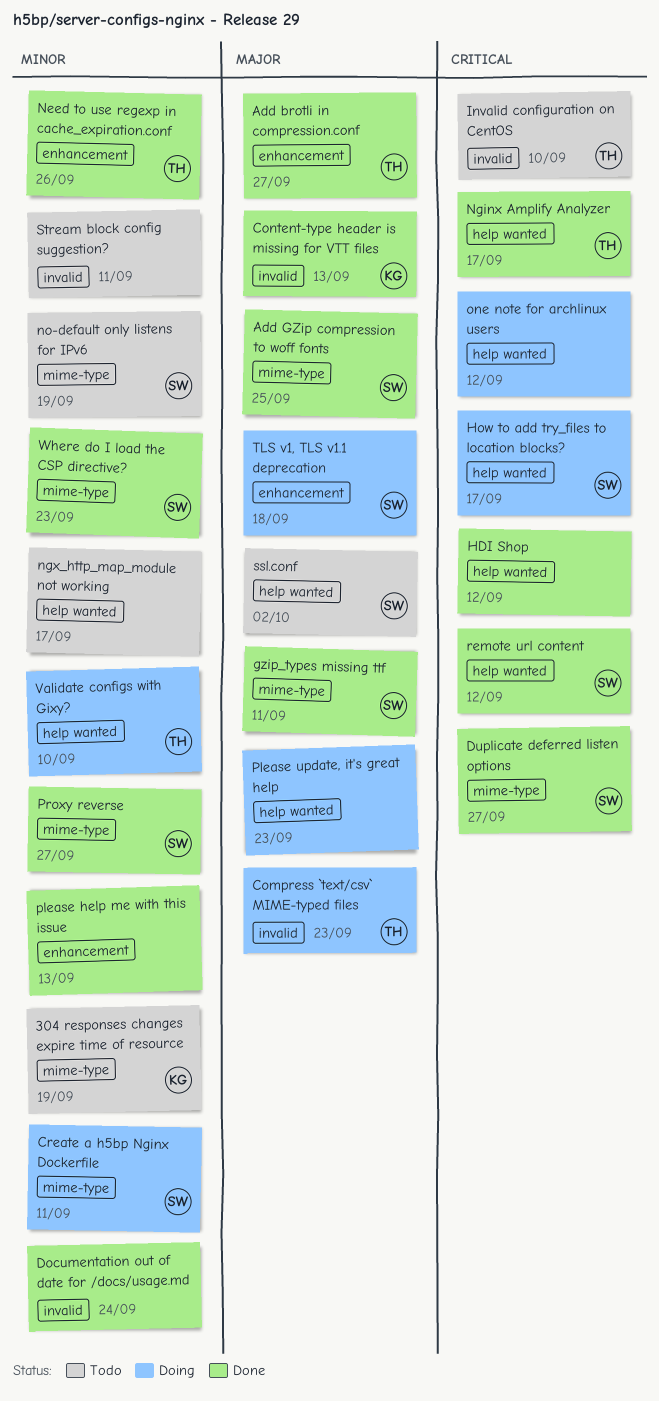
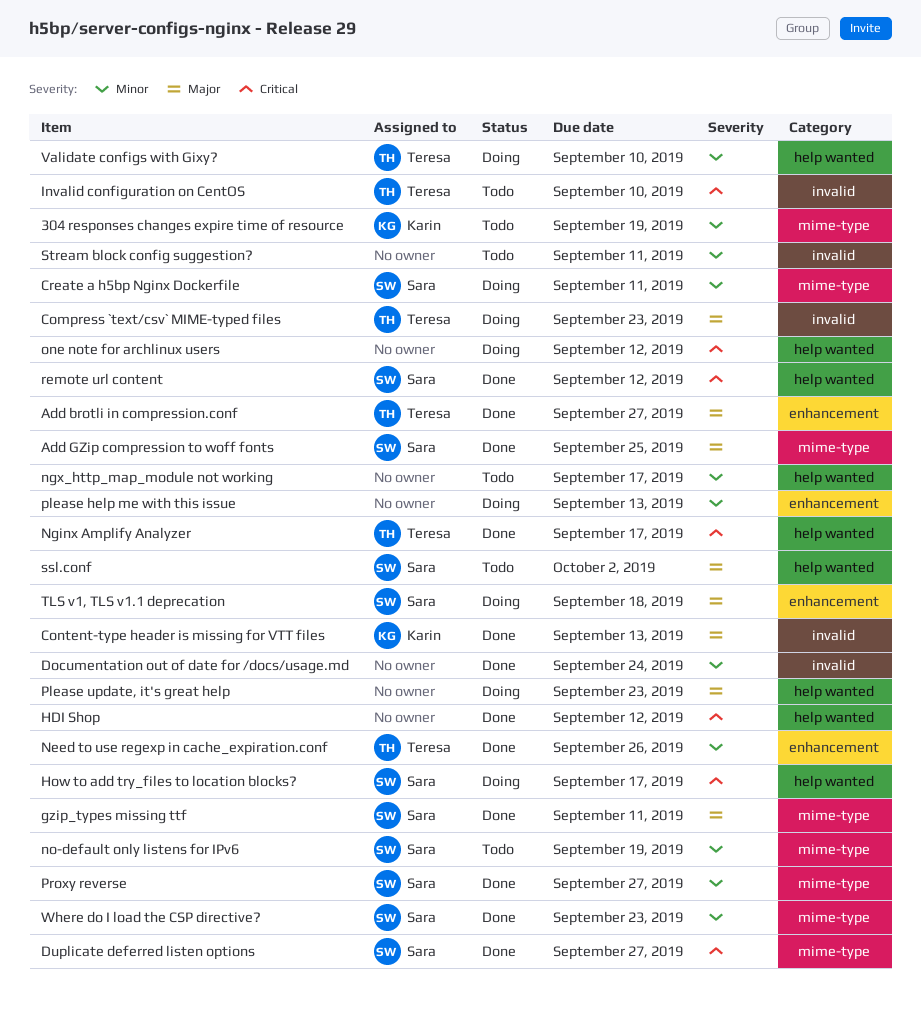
please help me with this issue, status: Done -> Doing

